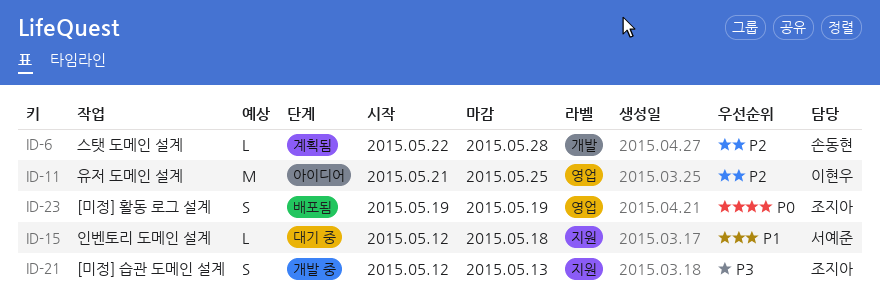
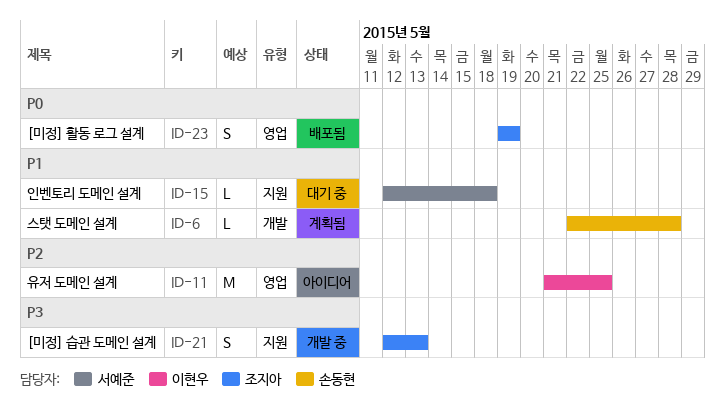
ID-6, priority: P2 -> P1

